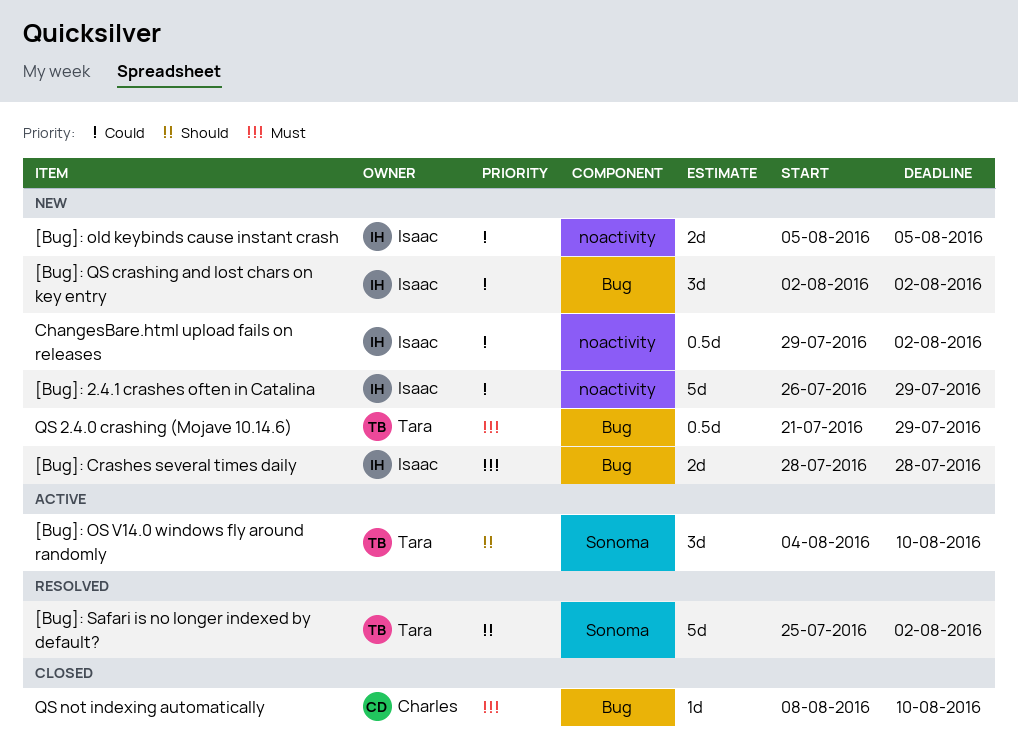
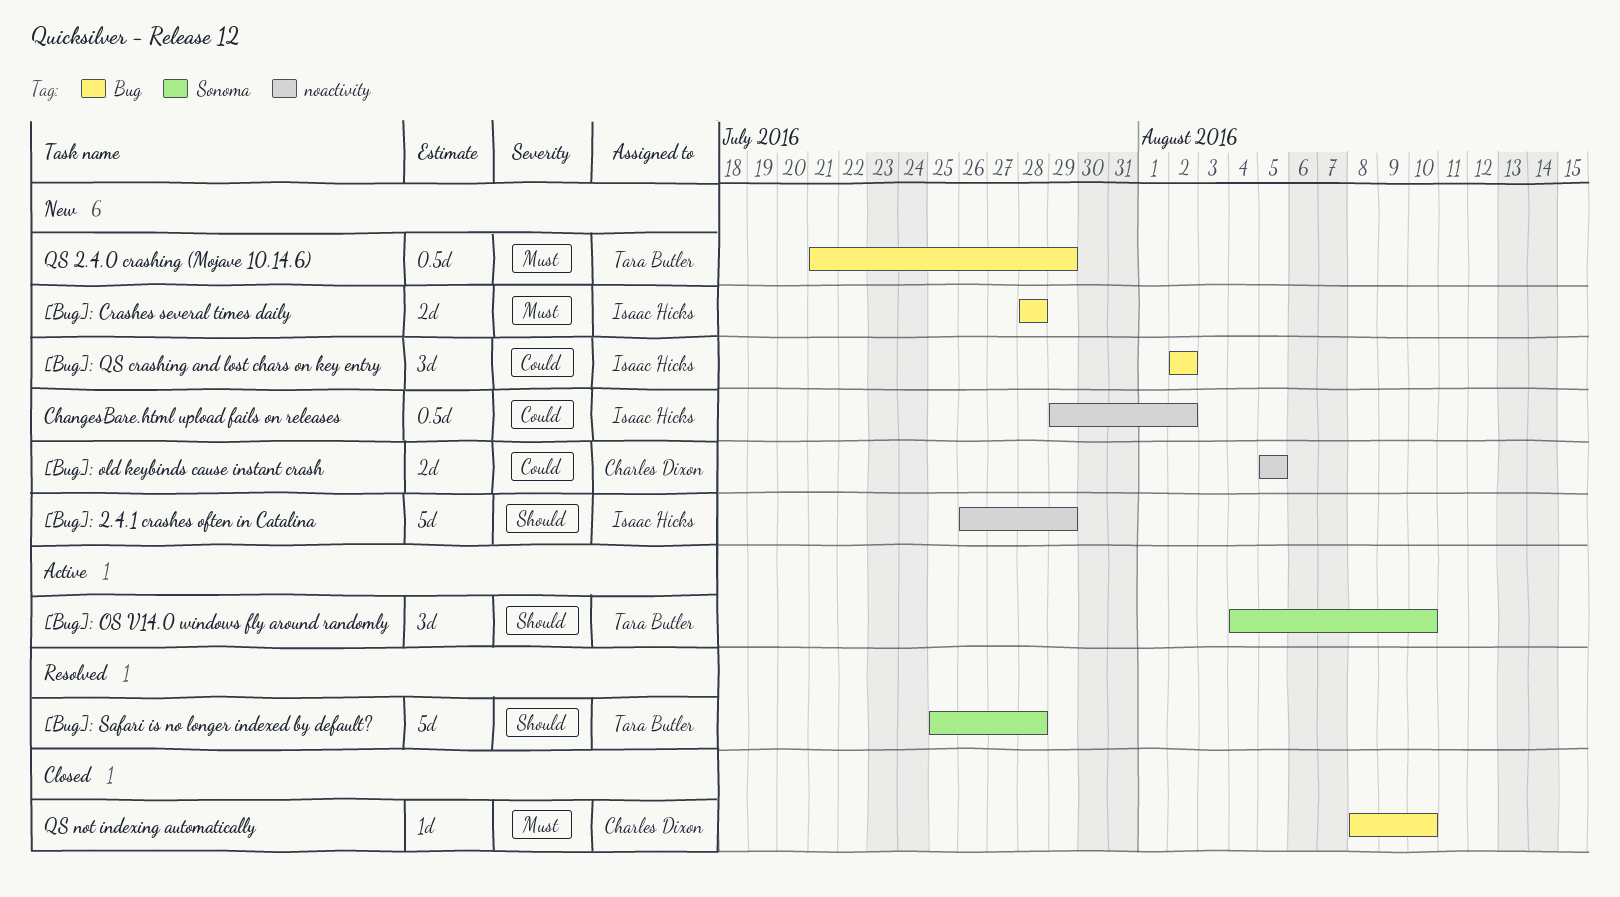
[Bug]: 2.4.1 crashes often in Catalina, priority: Could -> Should
[Bug]: old keybinds cause instant crash, owner: Isaac Hicks -> Charles Dixon
[Bug]: Safari is no longer indexed by default?, due: Aug 2 -> Jul 28

